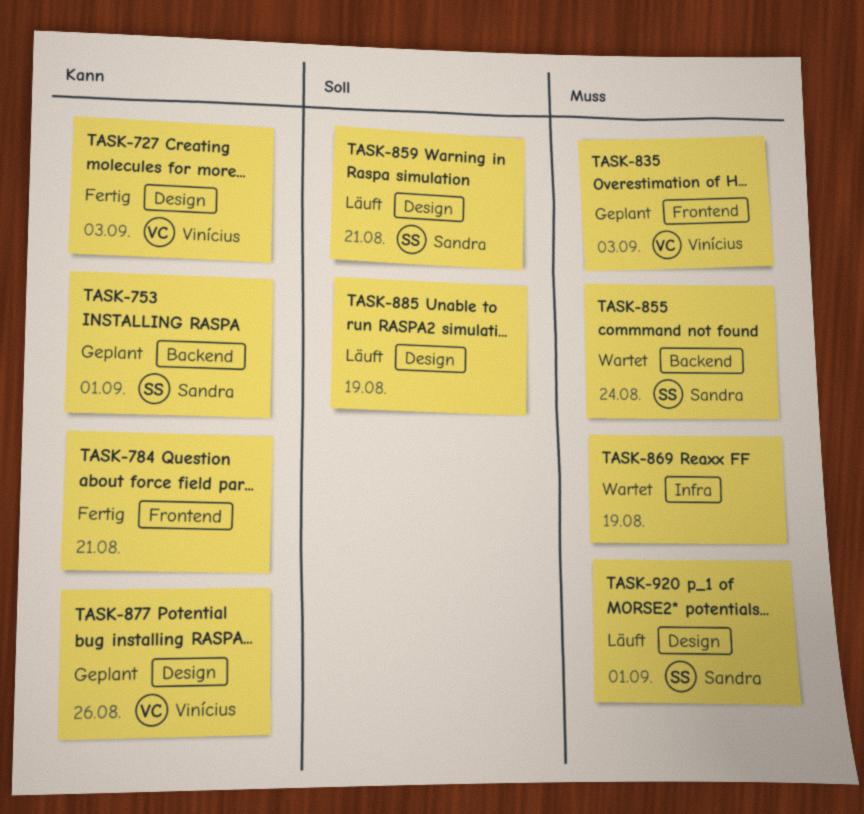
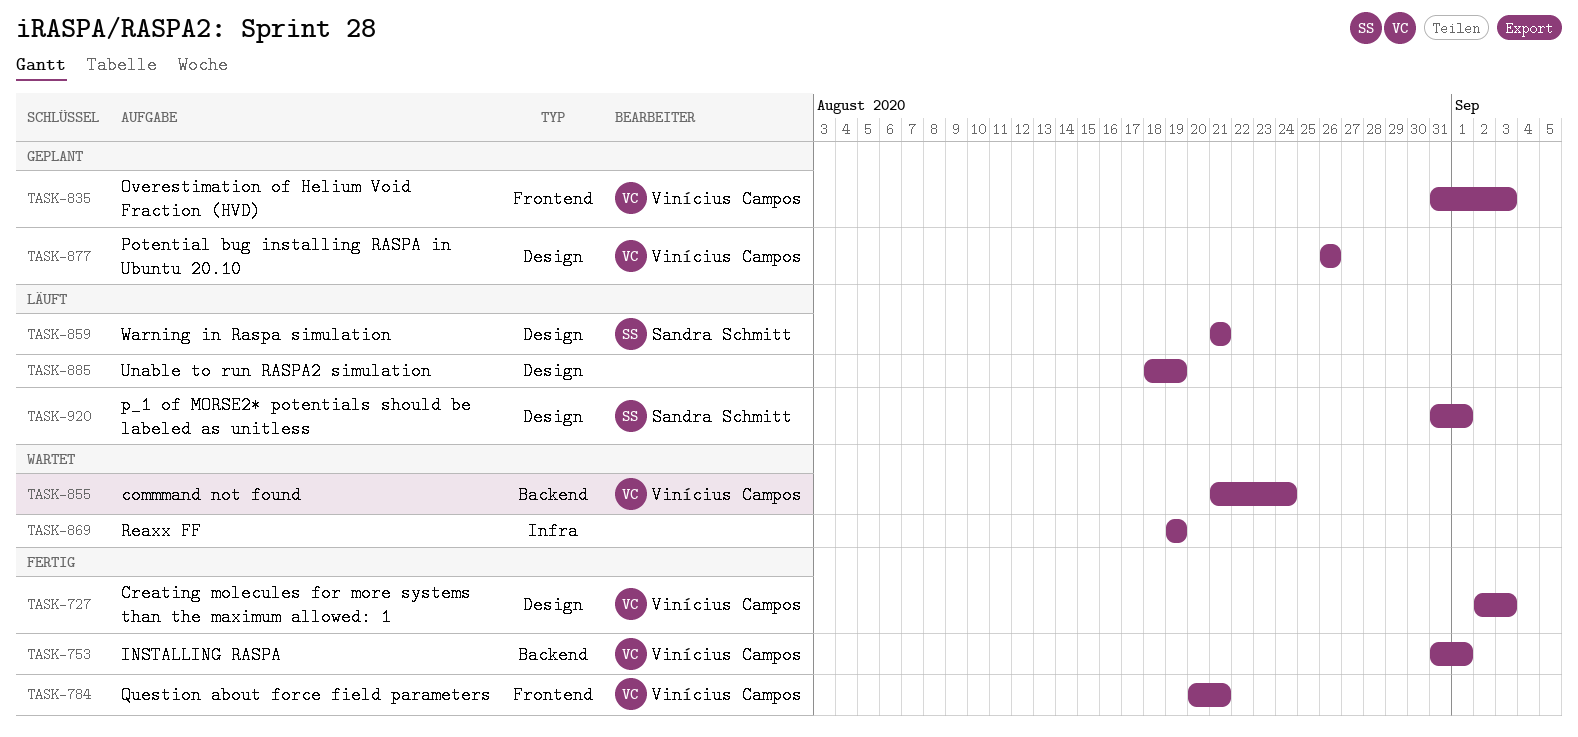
TASK-753, status: Geplant -> Fertig
TASK-753, owner: Sandra Schmitt -> Vinícius Campos
TASK-784, owner: none -> Vinícius Campos
TASK-855, owner: Sandra Schmitt -> Vinícius Campos

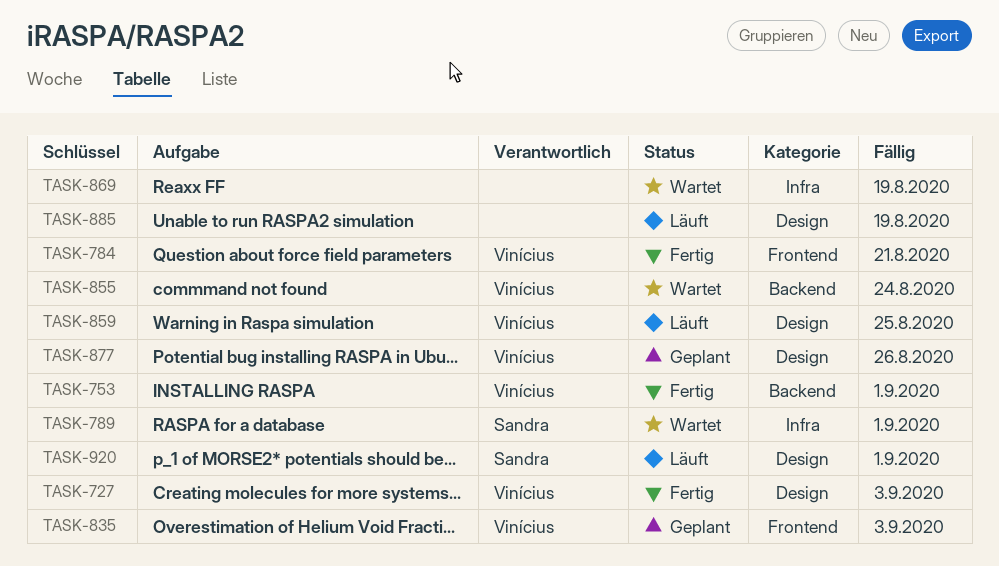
TASK-789: none -> present
TASK-859, owner: Sandra Schmitt -> Vinícius Campos
TASK-859, due: Aug 21 -> Aug 25

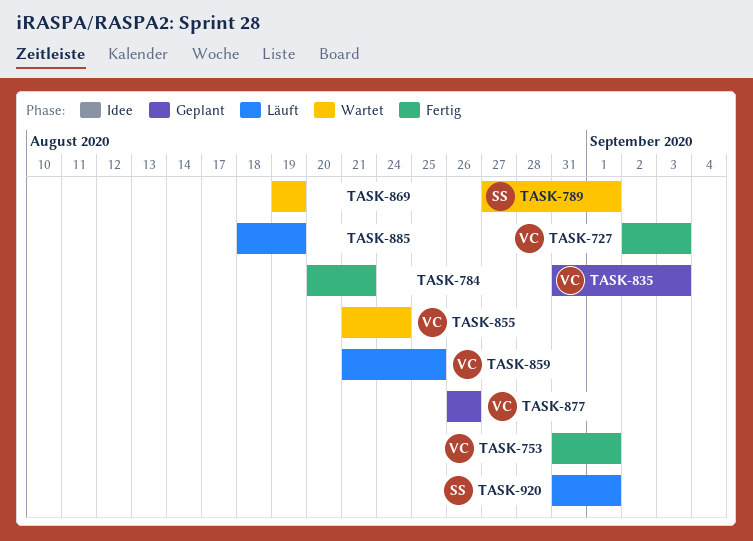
TASK-784, owner: Vinícius -> none

